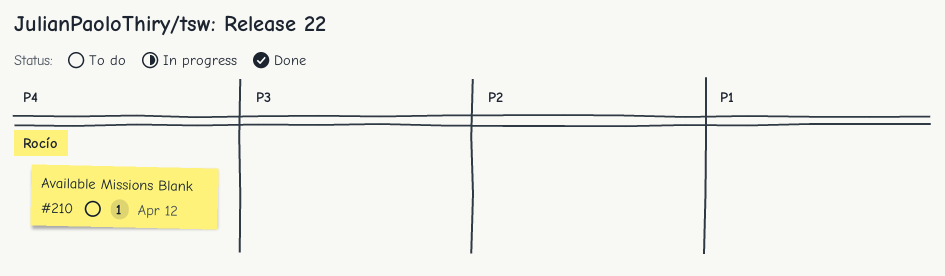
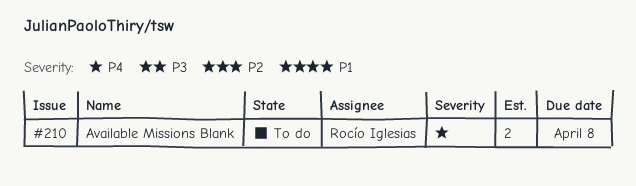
#210, estimate: 1 -> 2
#210, due: Apr 12 -> Apr 8

